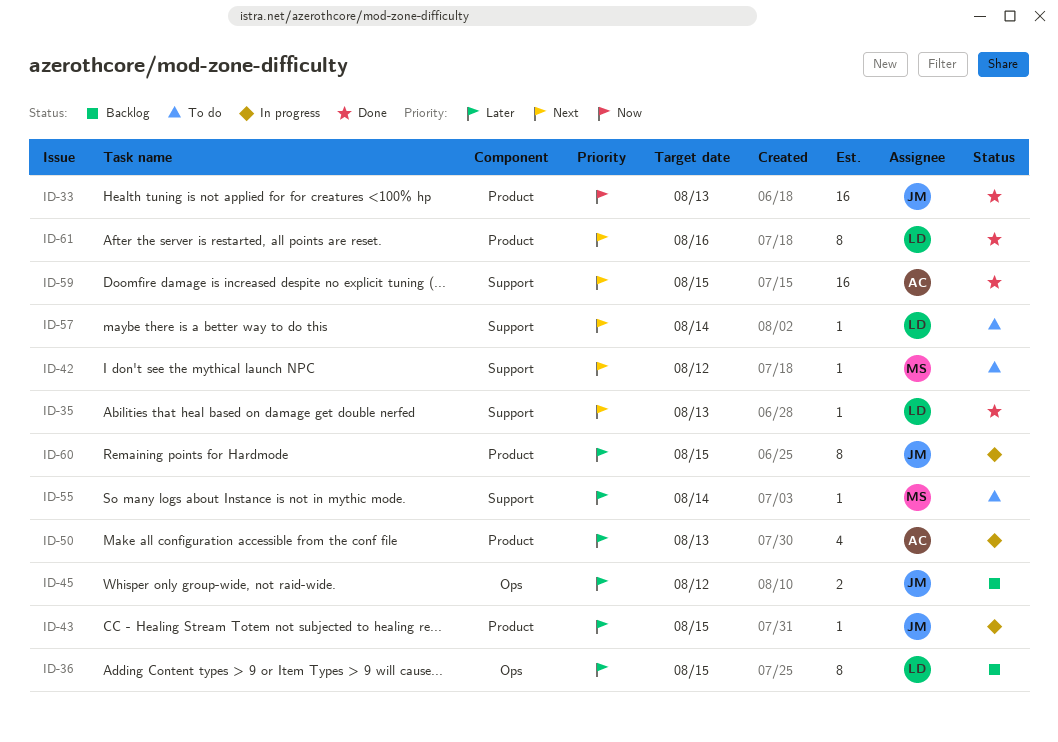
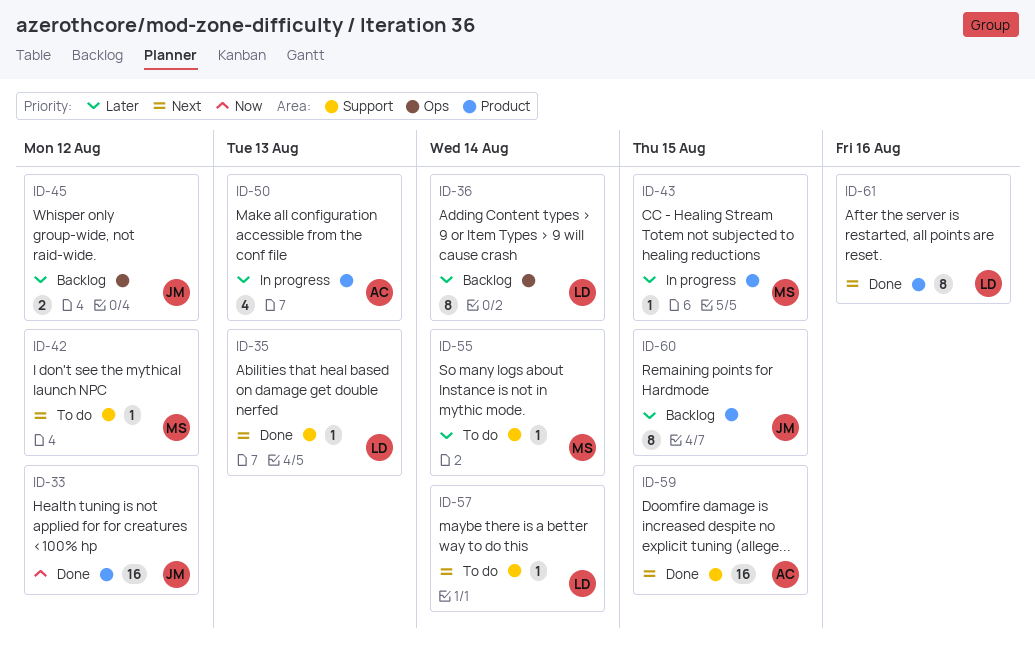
ID-33, due: Aug 13 -> Aug 12
ID-36, due: Aug 15 -> Aug 14
ID-43, owner: JM -> MS
ID-60, status: In progress -> Backlog

